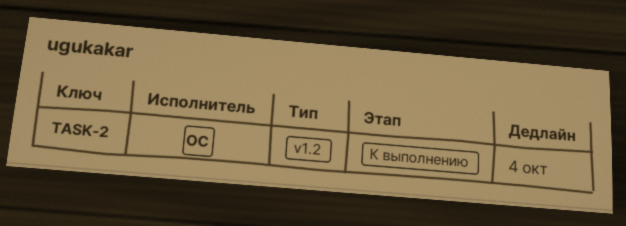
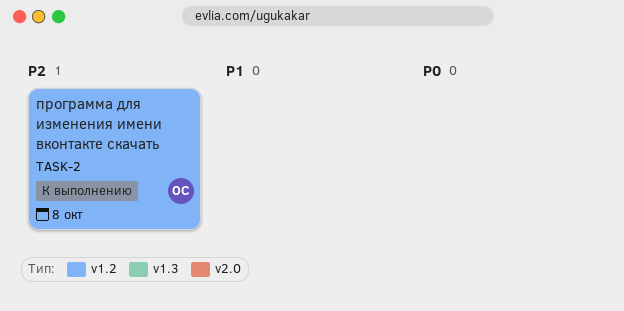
TASK-2, due: Oct 4 -> Oct 8

